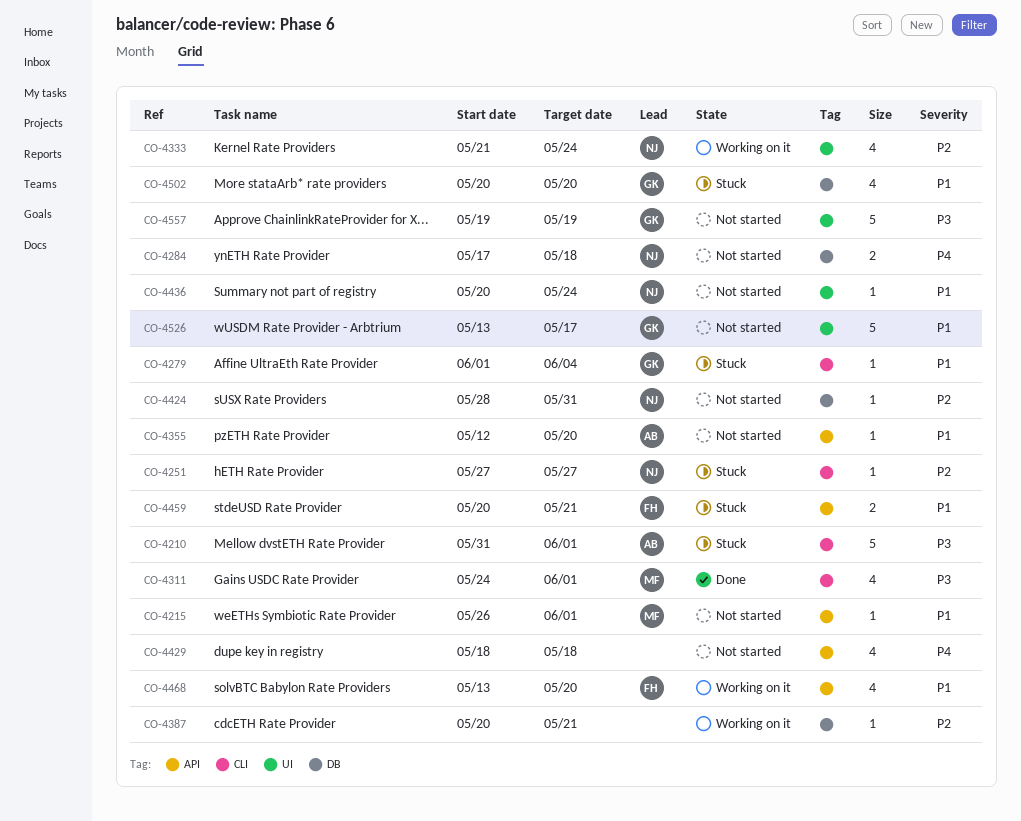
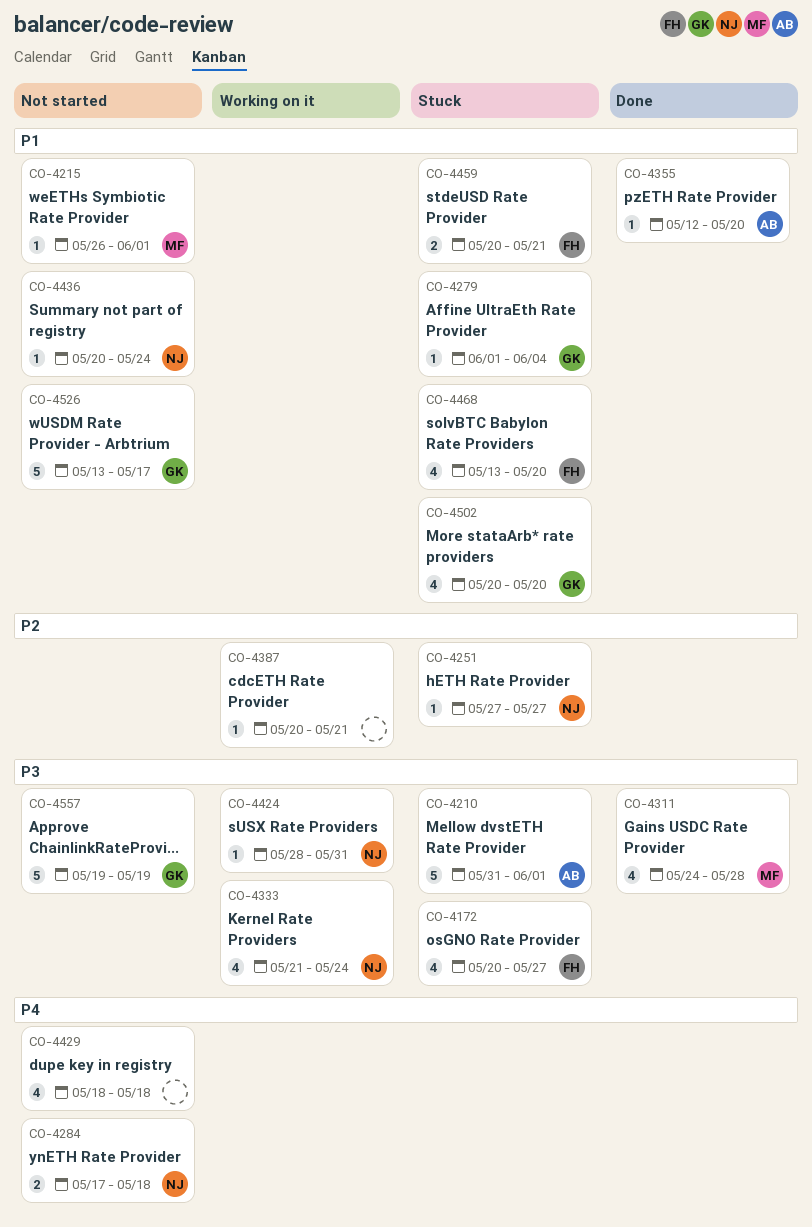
CO-4172: none -> present
CO-4311, due: Jun 1 -> May 28
CO-4333, priority: P2 -> P3
CO-4355, status: Not started -> Done
CO-4424, status: Not started -> Working on it
CO-4424, priority: P2 -> P3
CO-4468, status: Working on it -> Stuck

